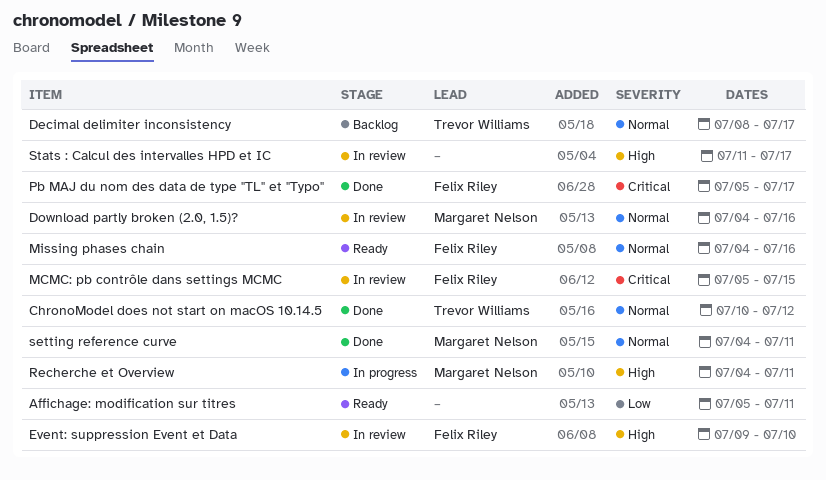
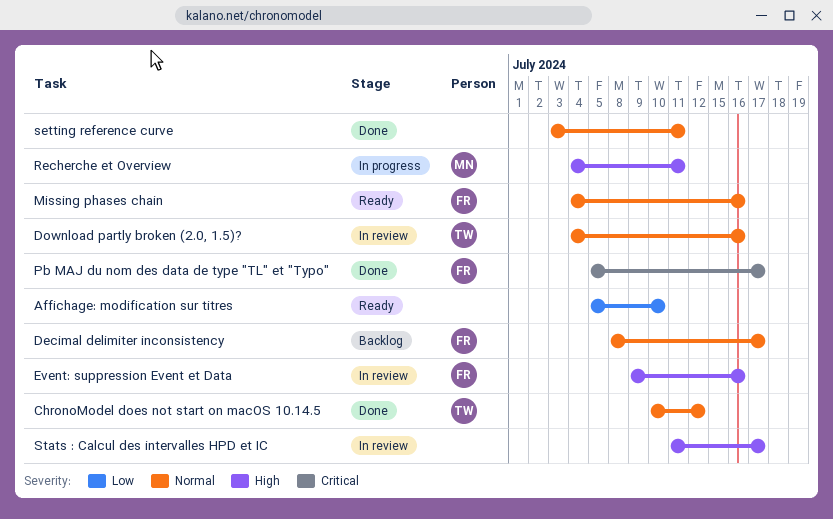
Affichage: modification sur titres, due: Jul 11 -> Jul 10
Decimal delimiter inconsistency, owner: Trevor Williams -> Felix Riley
Download partly broken (2.0, 1.5)?, owner: Margaret Nelson -> Trevor Williams
Event: suppression Event et Data, due: Jul 10 -> Jul 16
MCMC: pb contrôle dans settings MCMC: present -> none
setting reference curve, owner: Margaret Nelson -> none
setting reference curve, start: Jul 4 -> Jul 3

